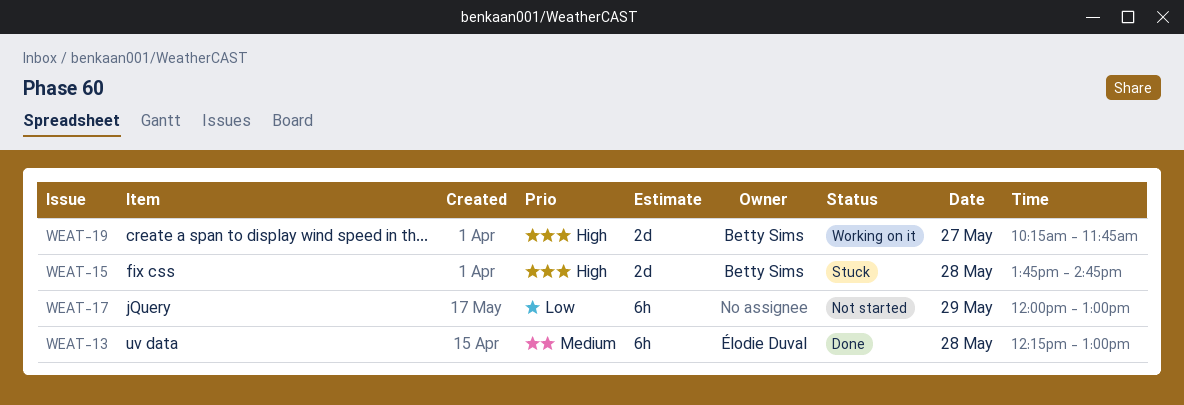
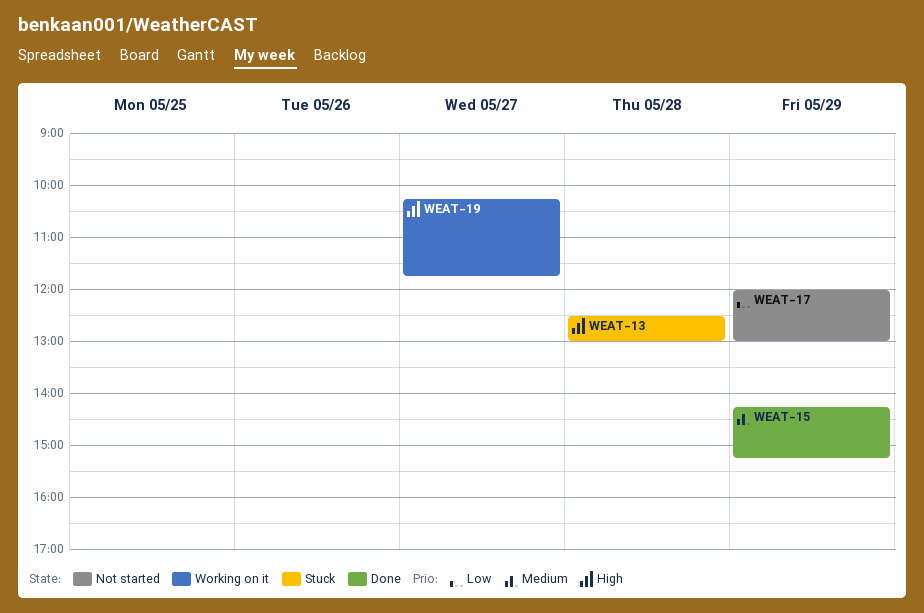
WEAT-13, status: Done -> Stuck
WEAT-13, priority: Medium -> High
WEAT-13, begins: 12:15 -> 12:30
WEAT-15, status: Stuck -> Done
WEAT-15, priority: High -> Medium
WEAT-15, day: May 28 -> May 29
WEAT-15, begins: 13:45 -> 14:15
WEAT-15, ends: 14:45 -> 15:15

